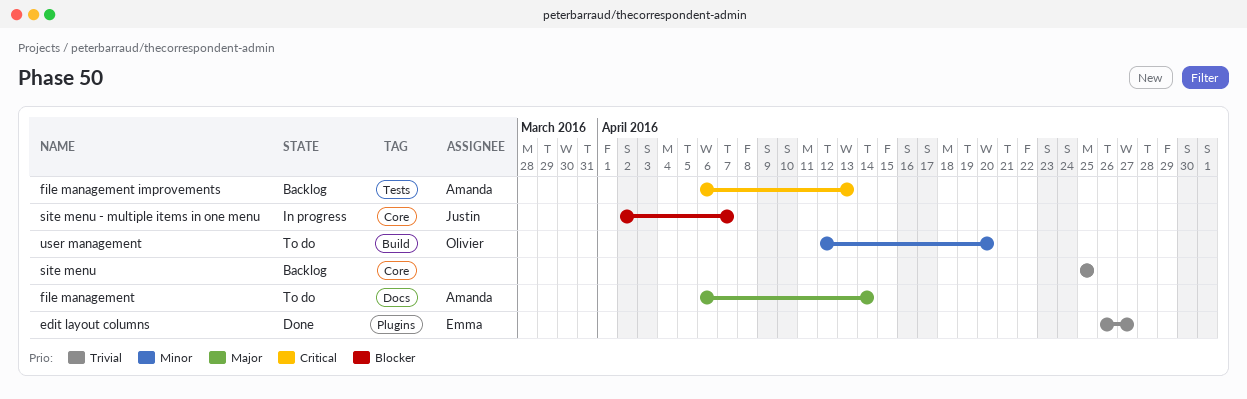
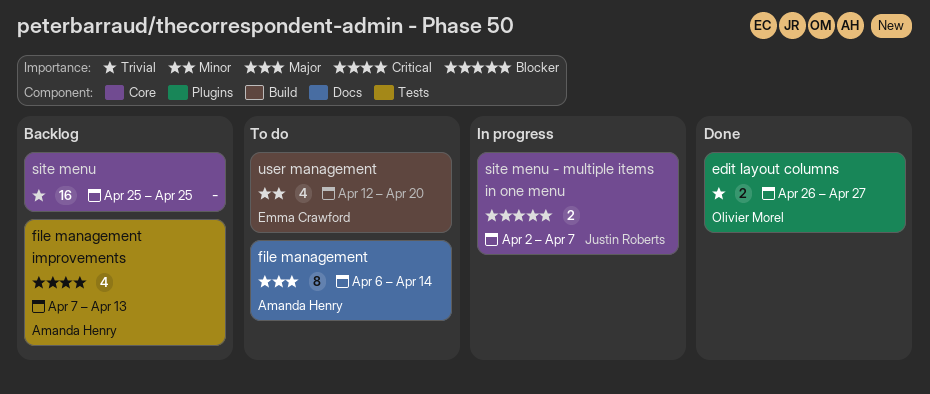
edit layout columns, owner: Emma Crawford -> Olivier Morel
file management improvements, start: Apr 6 -> Apr 7
user management, owner: Olivier Morel -> Emma Crawford

